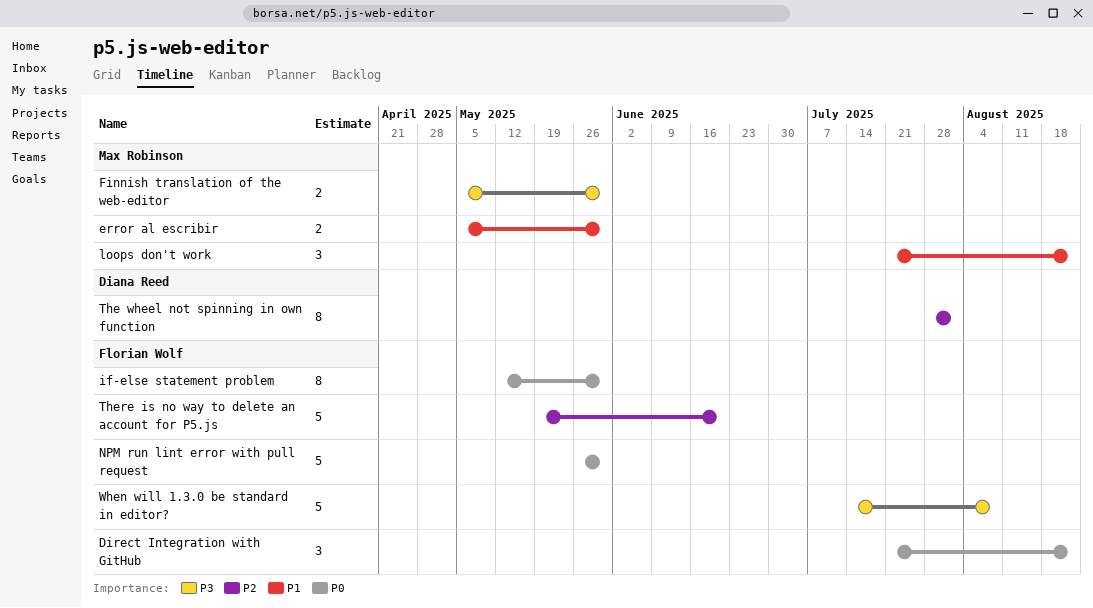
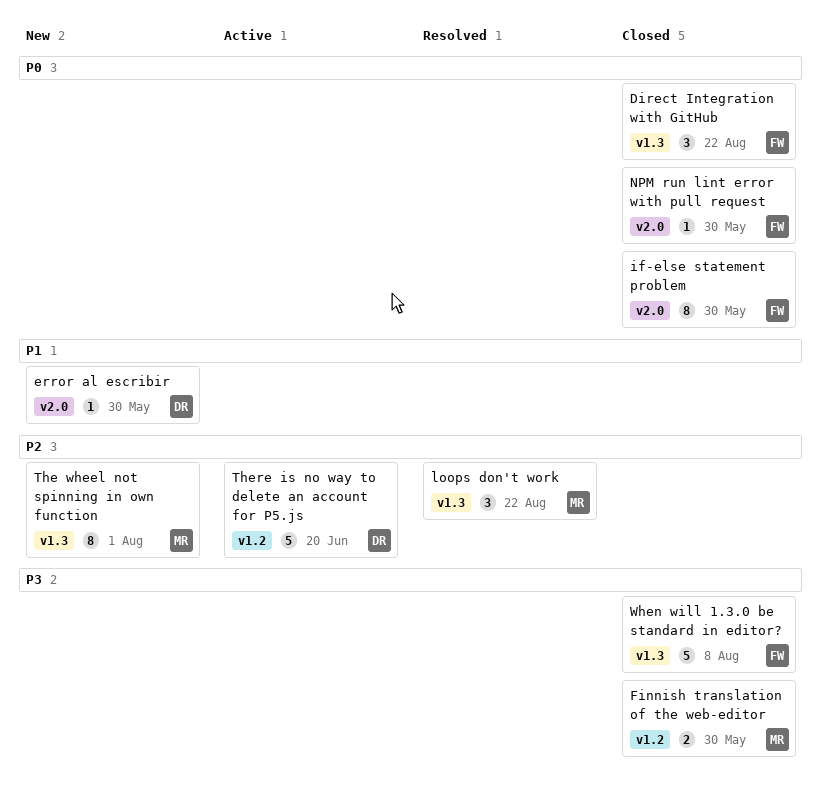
error al escribir, owner: Max Robinson -> Diana Reed
error al escribir, estimate: 2 -> 1
loops don't work, priority: P1 -> P2
NPM run lint error with pull request, estimate: 5 -> 1
The wheel not spinning in own function, owner: Diana Reed -> Max Robinson
There is no way to delete an account for P5.js, owner: Florian Wolf -> Diana Reed

